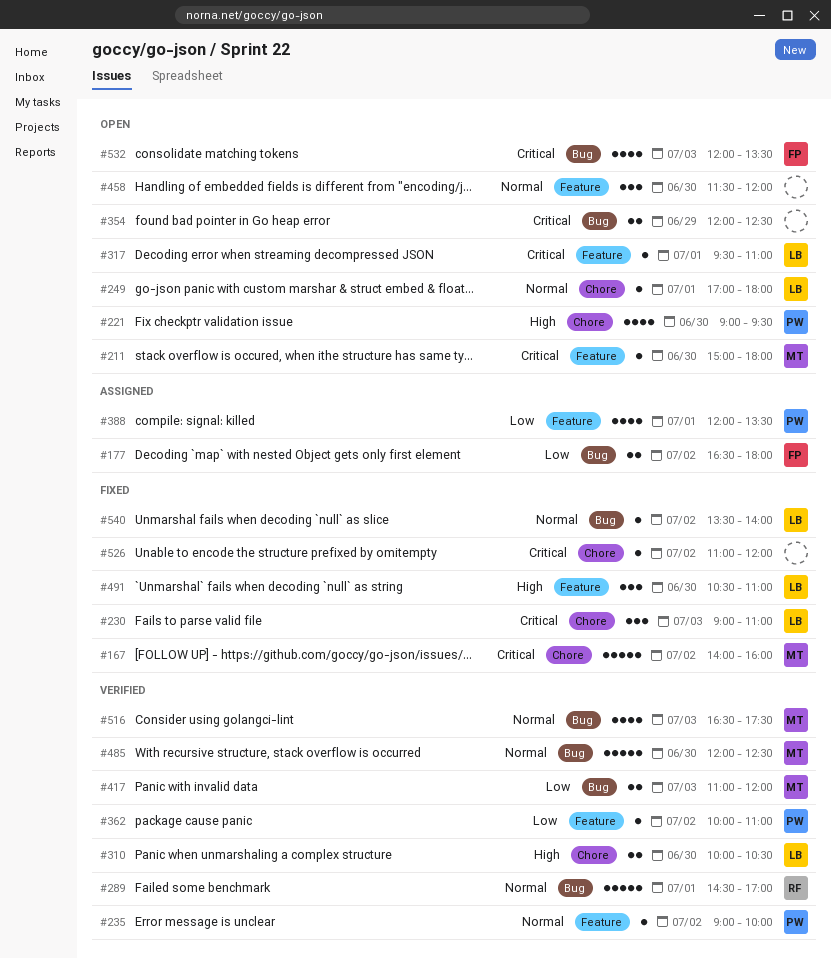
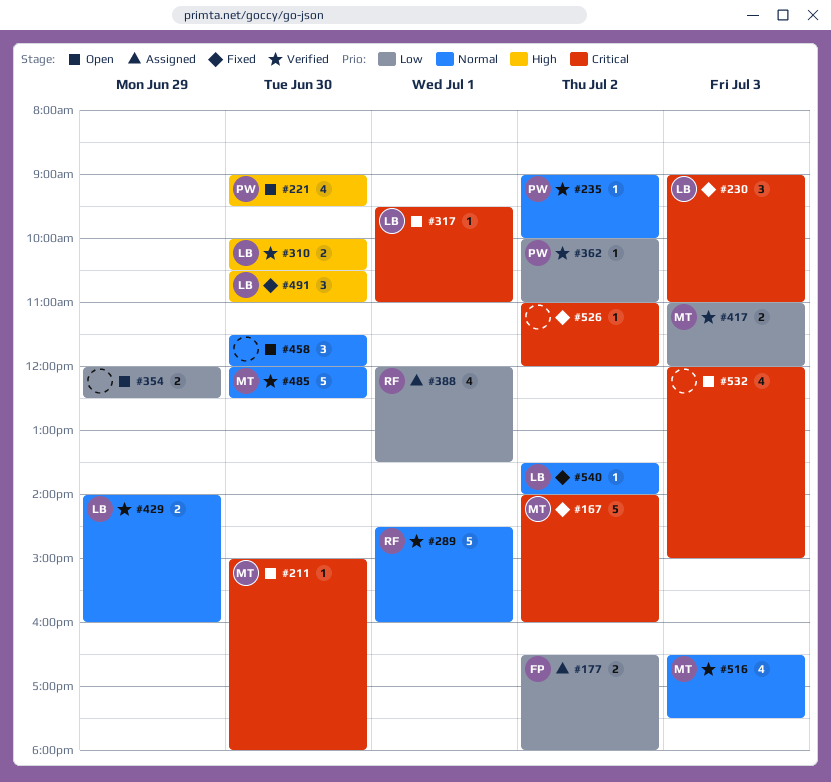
#249: present -> none
#289, ends: 17:00 -> 16:00
#354, priority: Critical -> Low
#388, owner: PW -> RF
#429: none -> present
#532, owner: FP -> none
#532, ends: 13:30 -> 15:00

